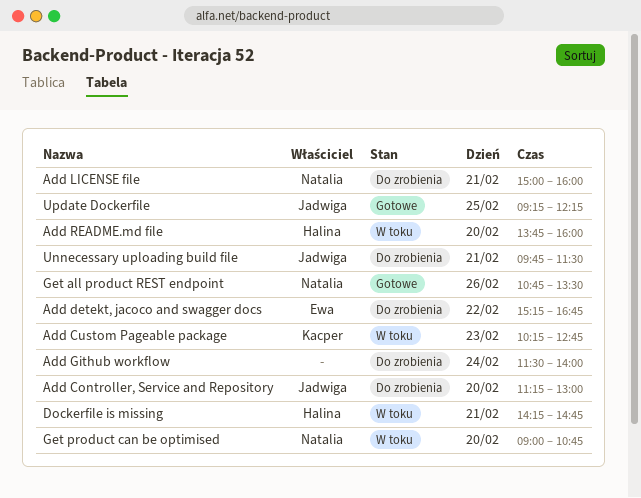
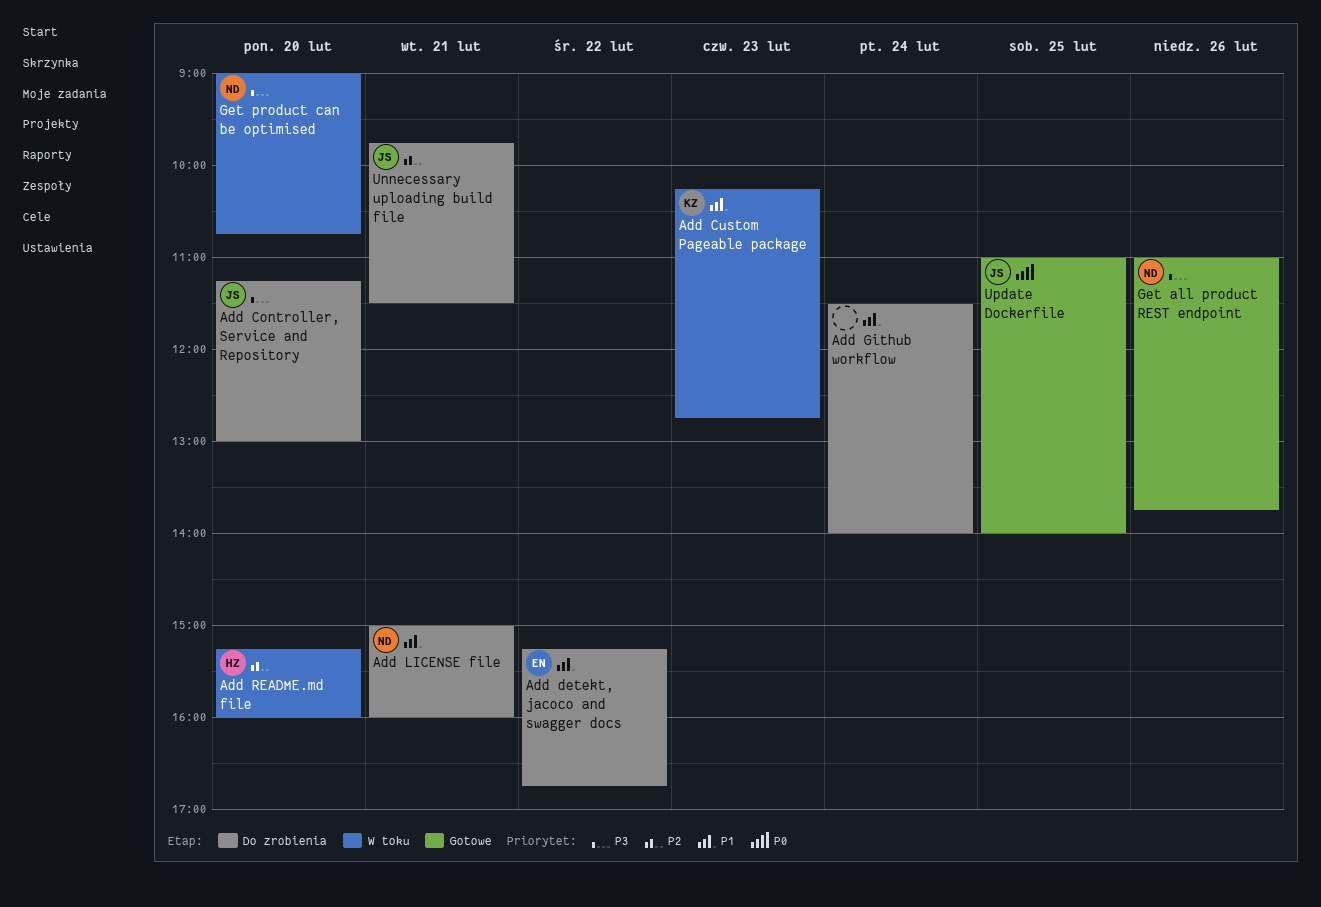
Add README.md file, begins: 13:45 -> 15:15
Dockerfile is missing: present -> none
Get all product REST endpoint, begins: 10:45 -> 11:00
Get all product REST endpoint, ends: 13:30 -> 13:45
Update Dockerfile, begins: 09:15 -> 11:00
Update Dockerfile, ends: 12:15 -> 14:00

